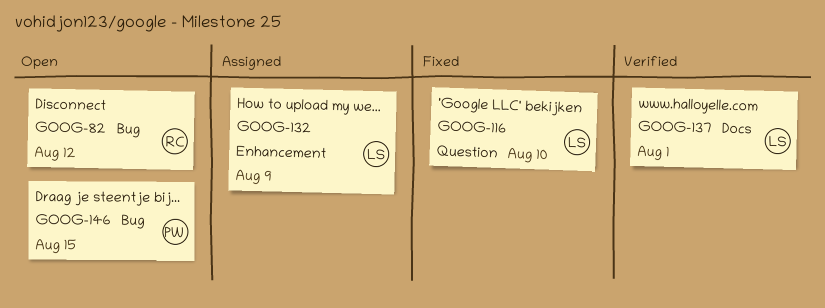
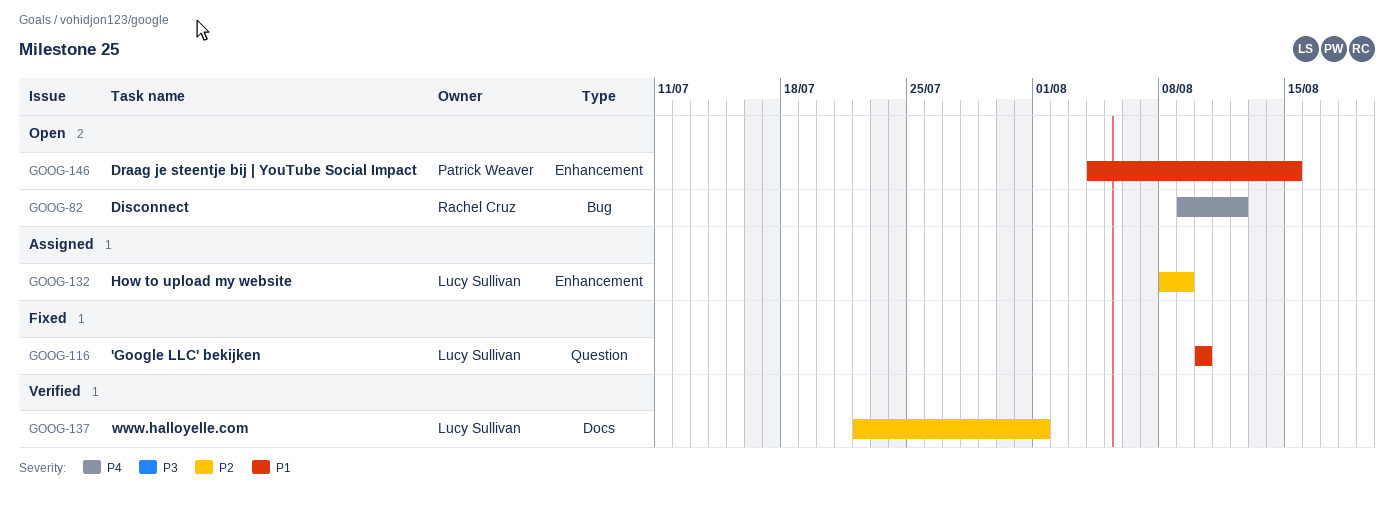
GOOG-146, label: Bug -> Enhancement

